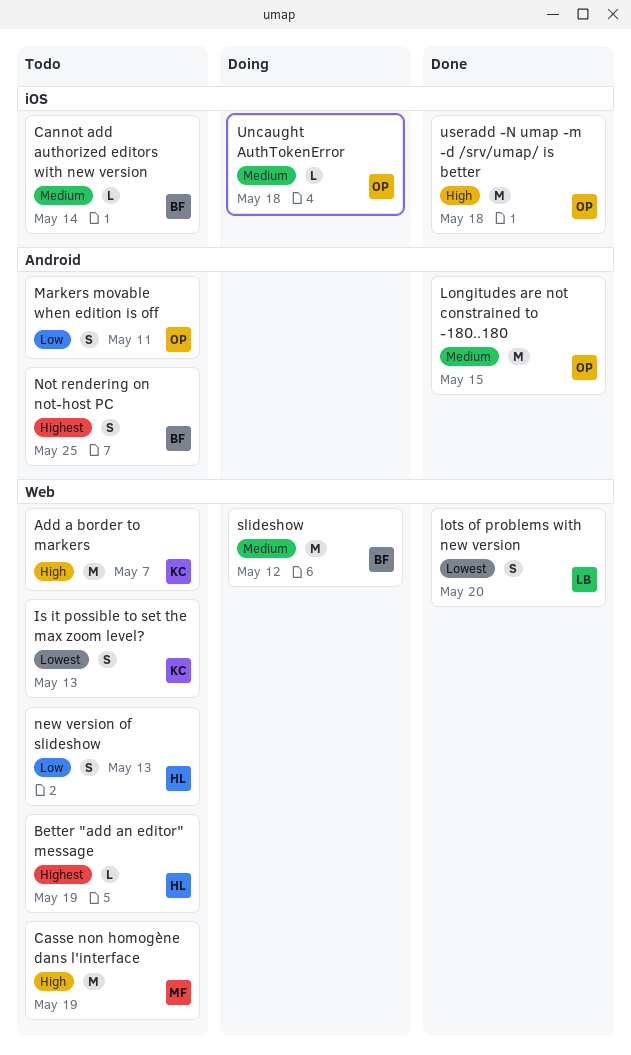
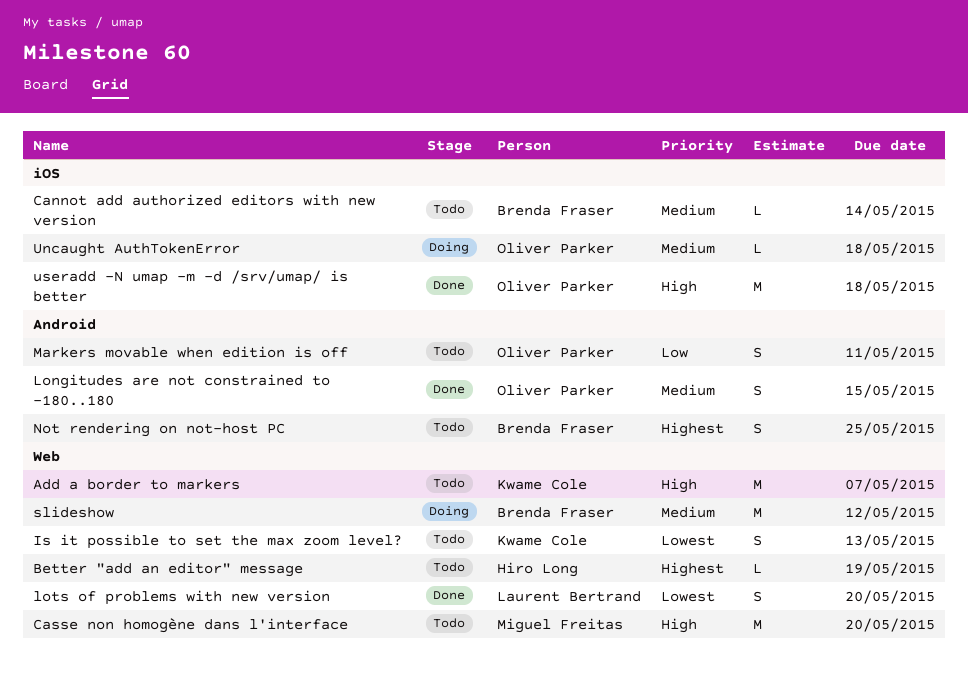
Casse non homogène dans l'interface, due: May 19 -> May 20
Longitudes are not constrained to -180..180, estimate: M -> S
new version of slideshow: present -> none

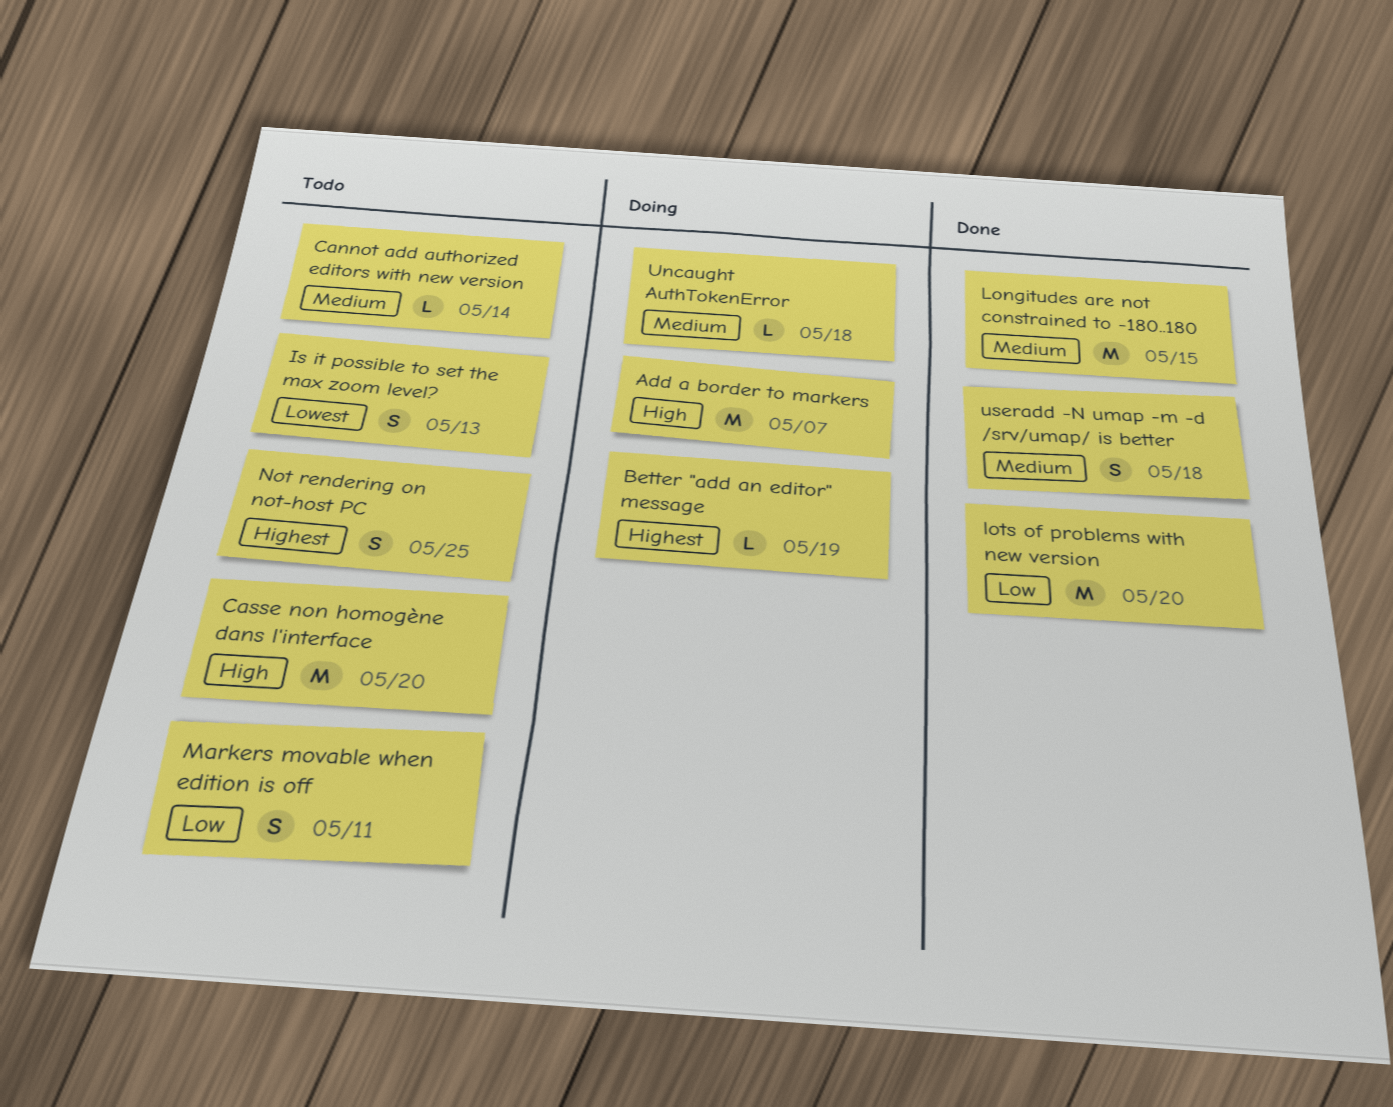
Add a border to markers, status: Todo -> Doing
Better "add an editor" message, status: Todo -> Doing
Longitudes are not constrained to -180..180, estimate: S -> M
lots of problems with new version, priority: Lowest -> Low
lots of problems with new version, estimate: S -> M
slideshow: present -> none
useradd -N umap -m -d /srv/umap/ is better, priority: High -> Medium
useradd -N umap -m -d /srv/umap/ is better, estimate: M -> S

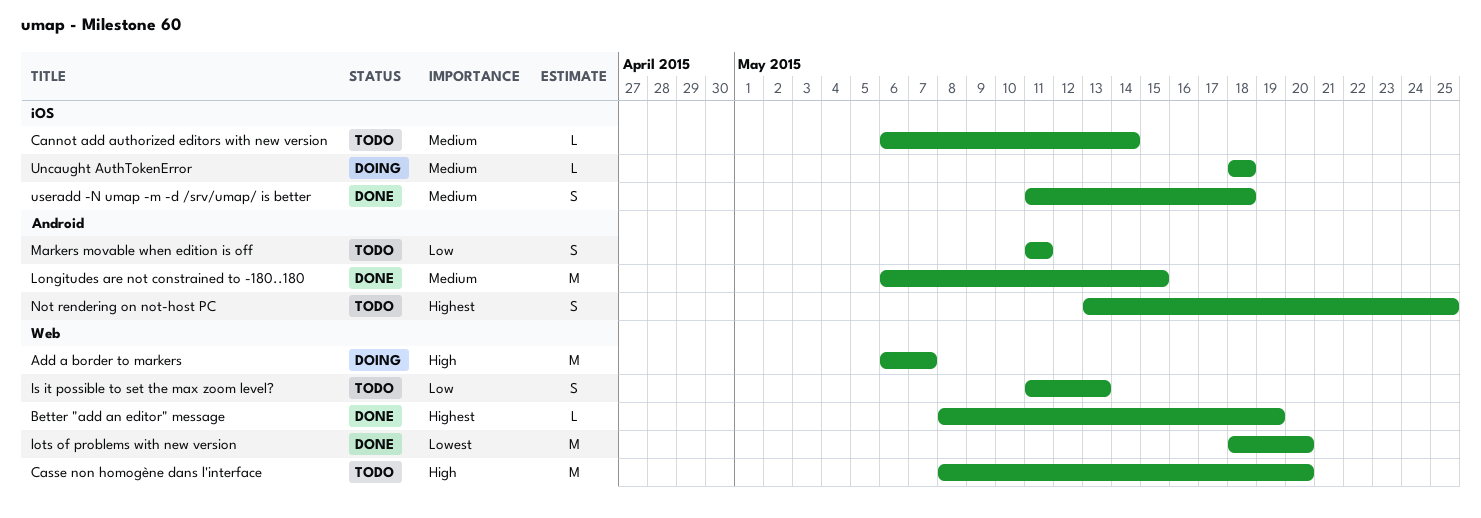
Better "add an editor" message, status: Doing -> Done
Is it possible to set the max zoom level?, priority: Lowest -> Low
lots of problems with new version, priority: Low -> Lowest

